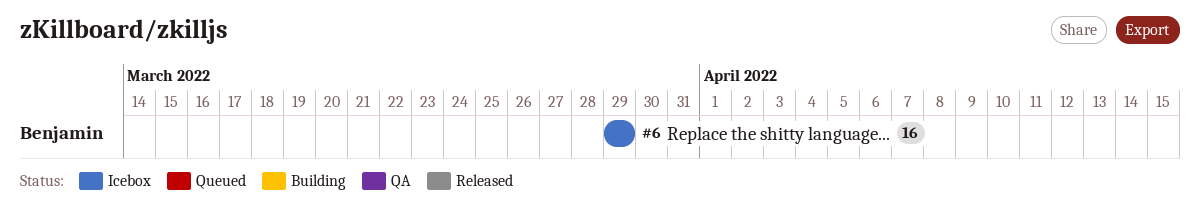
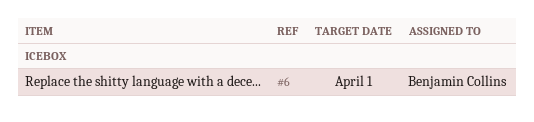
#6, due: Mar 29 -> Apr 1

